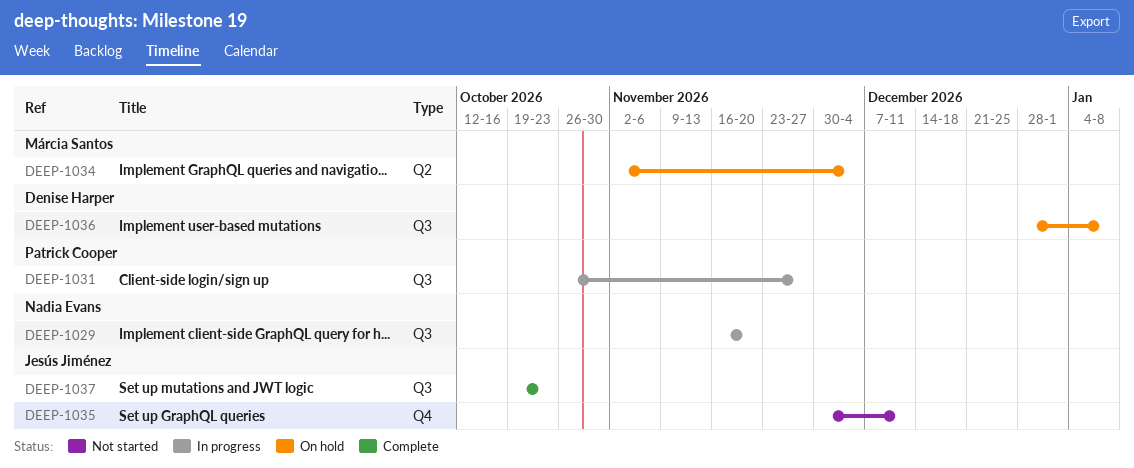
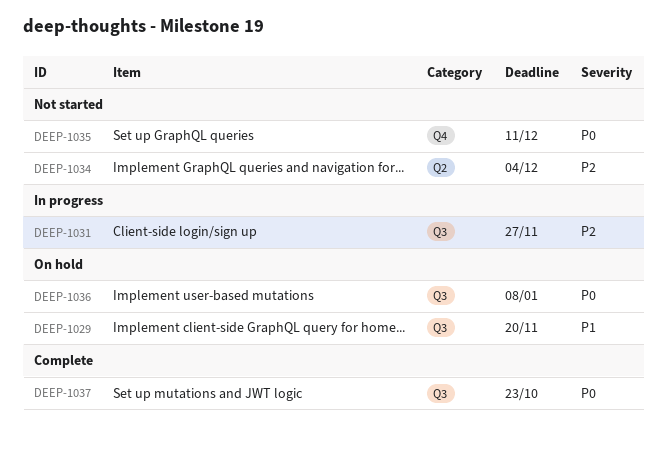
DEEP-1029, status: In progress -> On hold
DEEP-1034, status: On hold -> Not started

